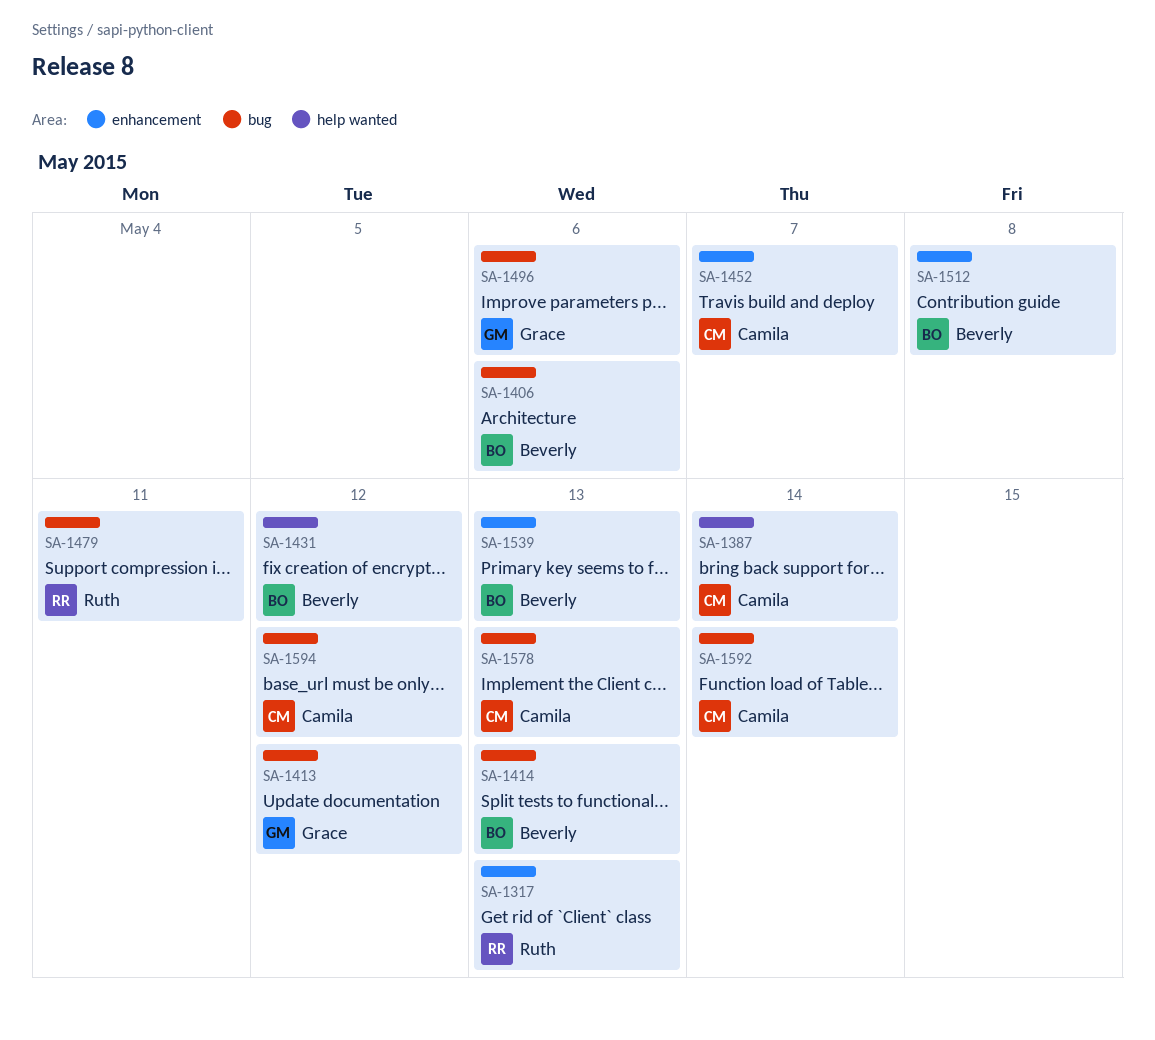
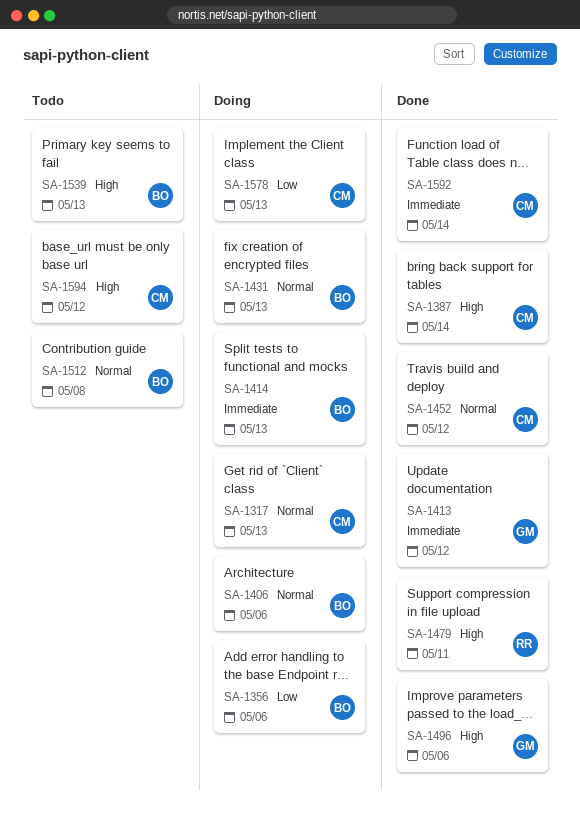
SA-1317, owner: Ruth -> Camila
SA-1356: none -> present
SA-1431, due: May 12 -> May 13
SA-1452, due: May 7 -> May 12

